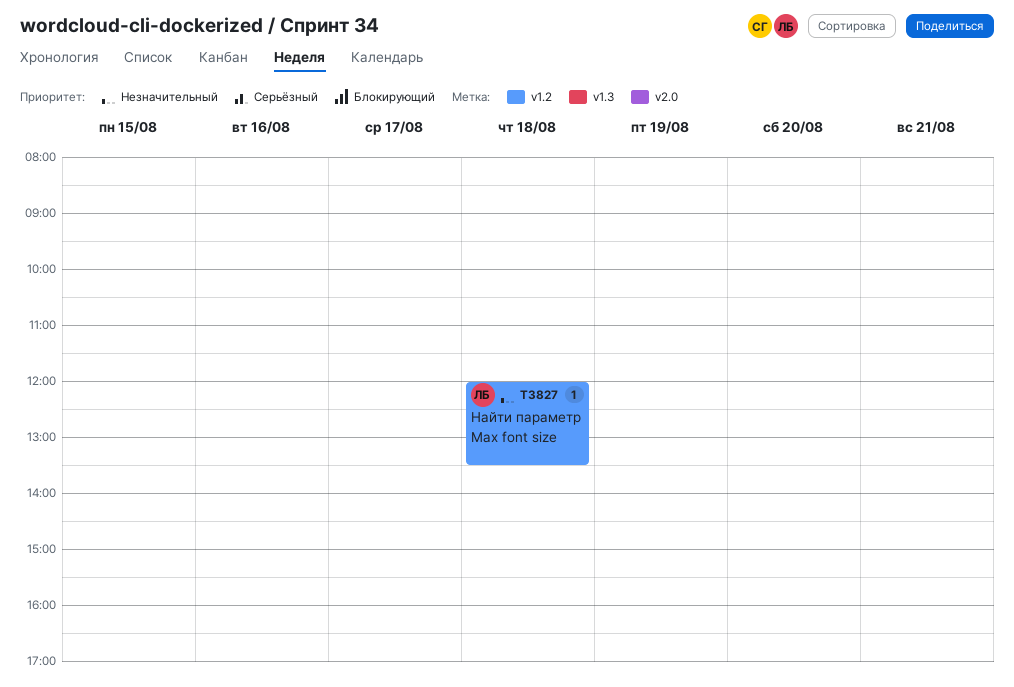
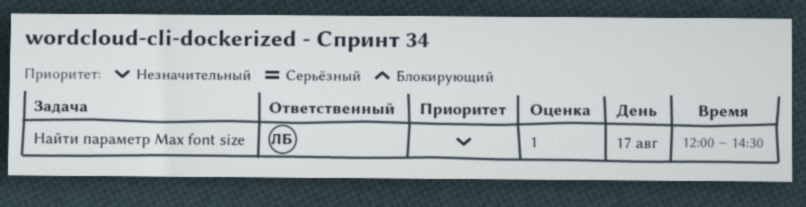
Найти параметр Max font size, day: Aug 18 -> Aug 17
Найти параметр Max font size, ends: 13:30 -> 14:30

